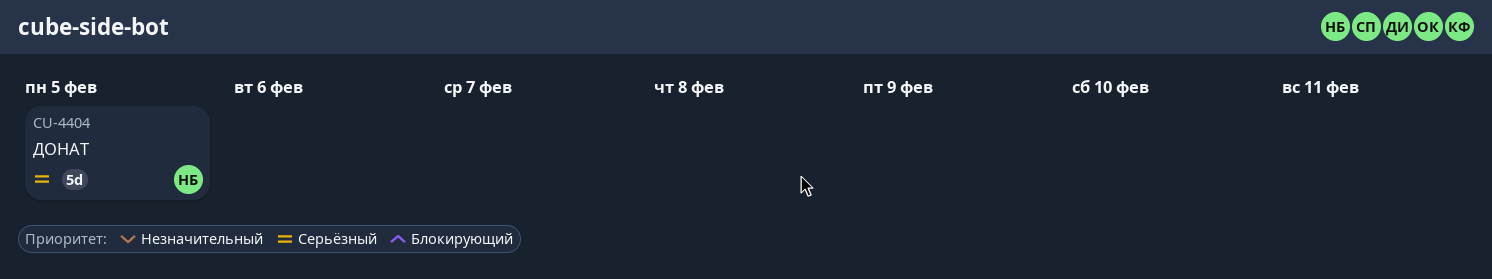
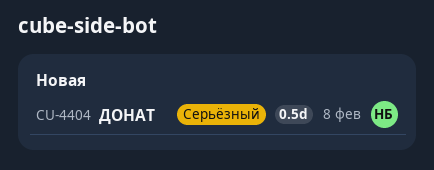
CU-4404, estimate: 5d -> 0.5d
CU-4404, due: Feb 5 -> Feb 8

